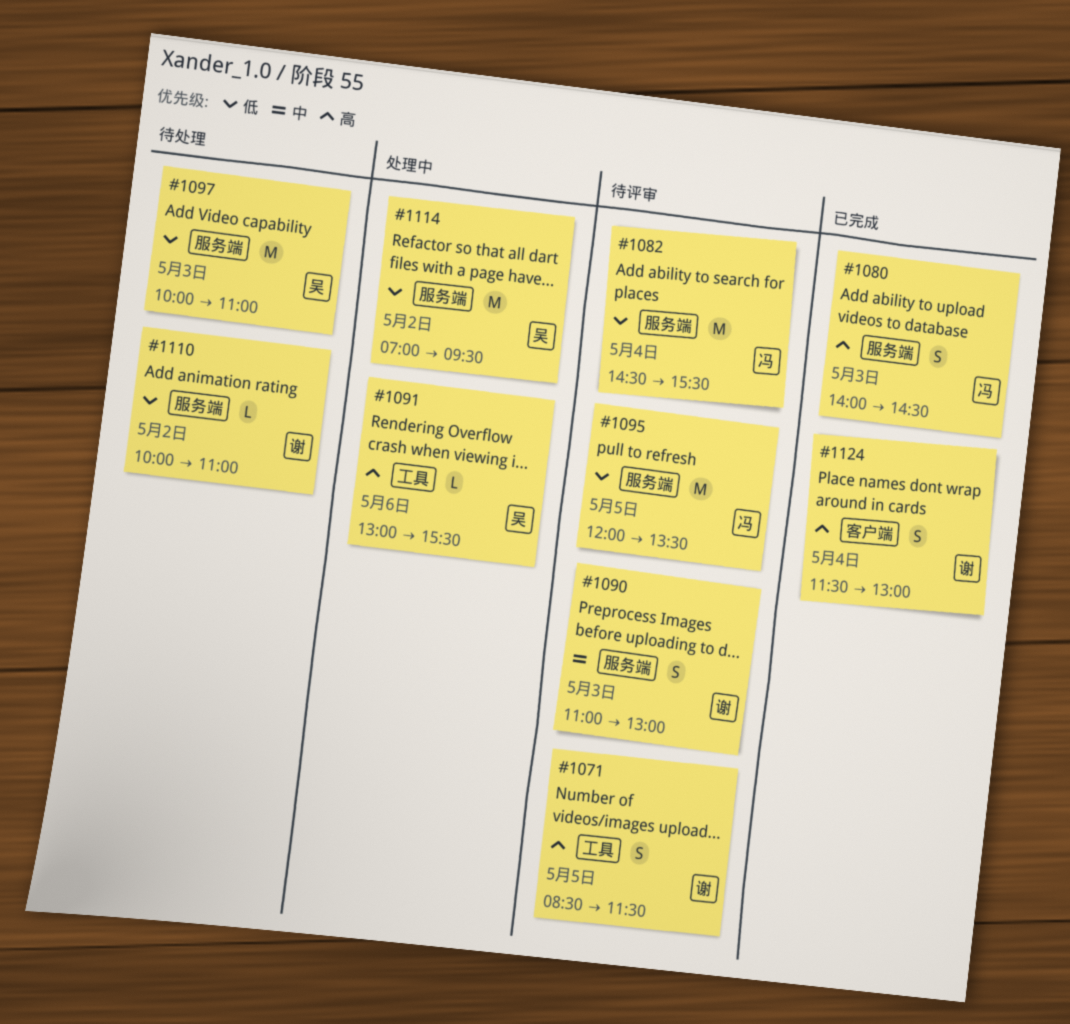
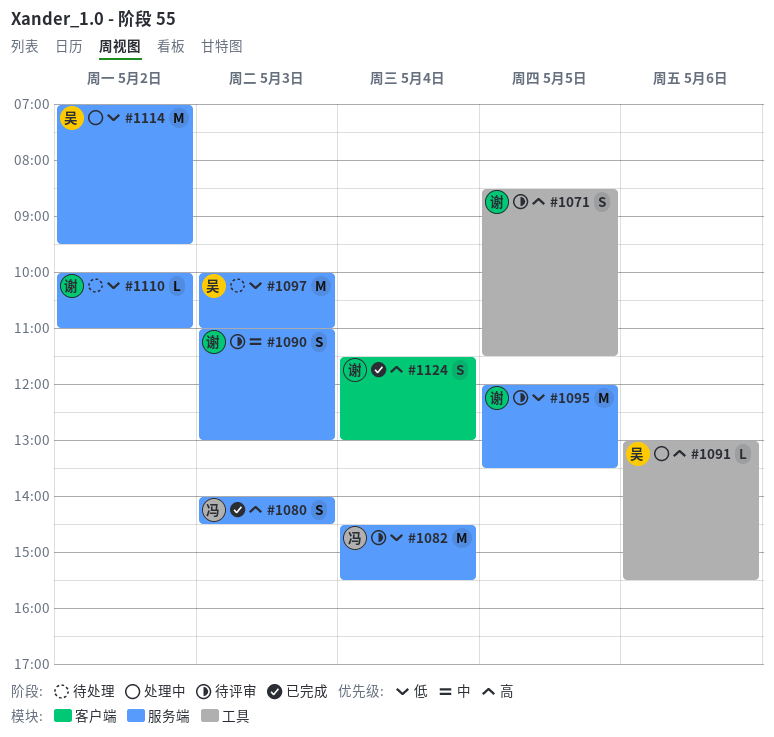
#1095, owner: 冯 -> 谢

